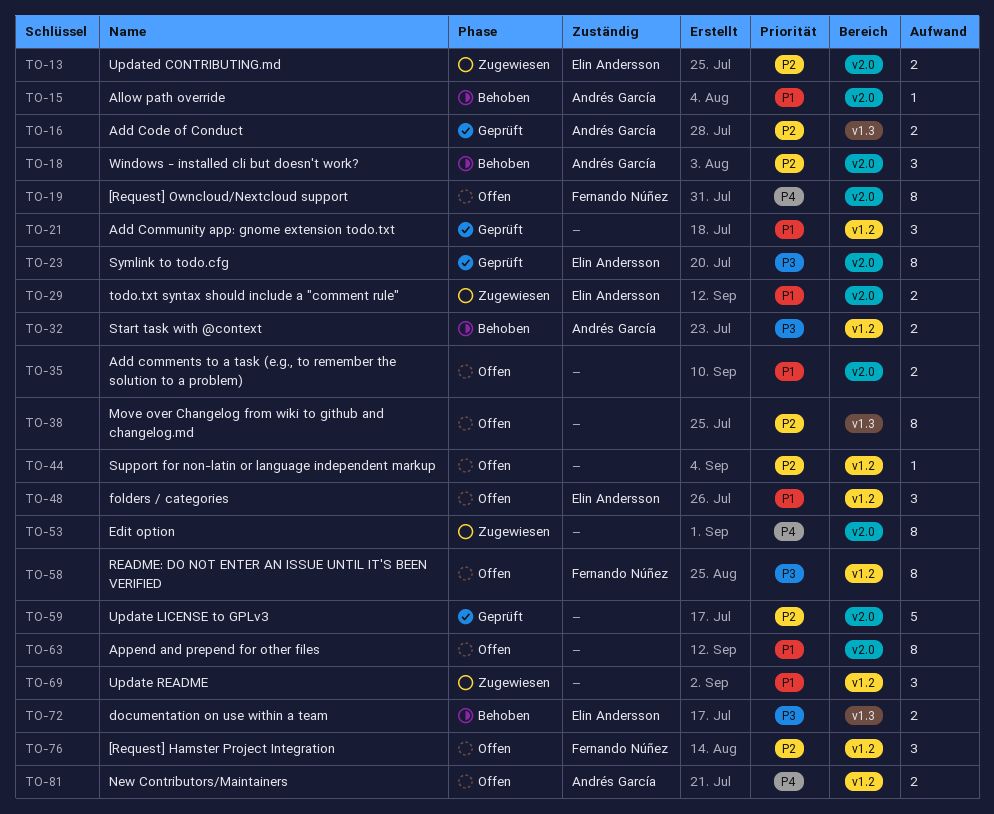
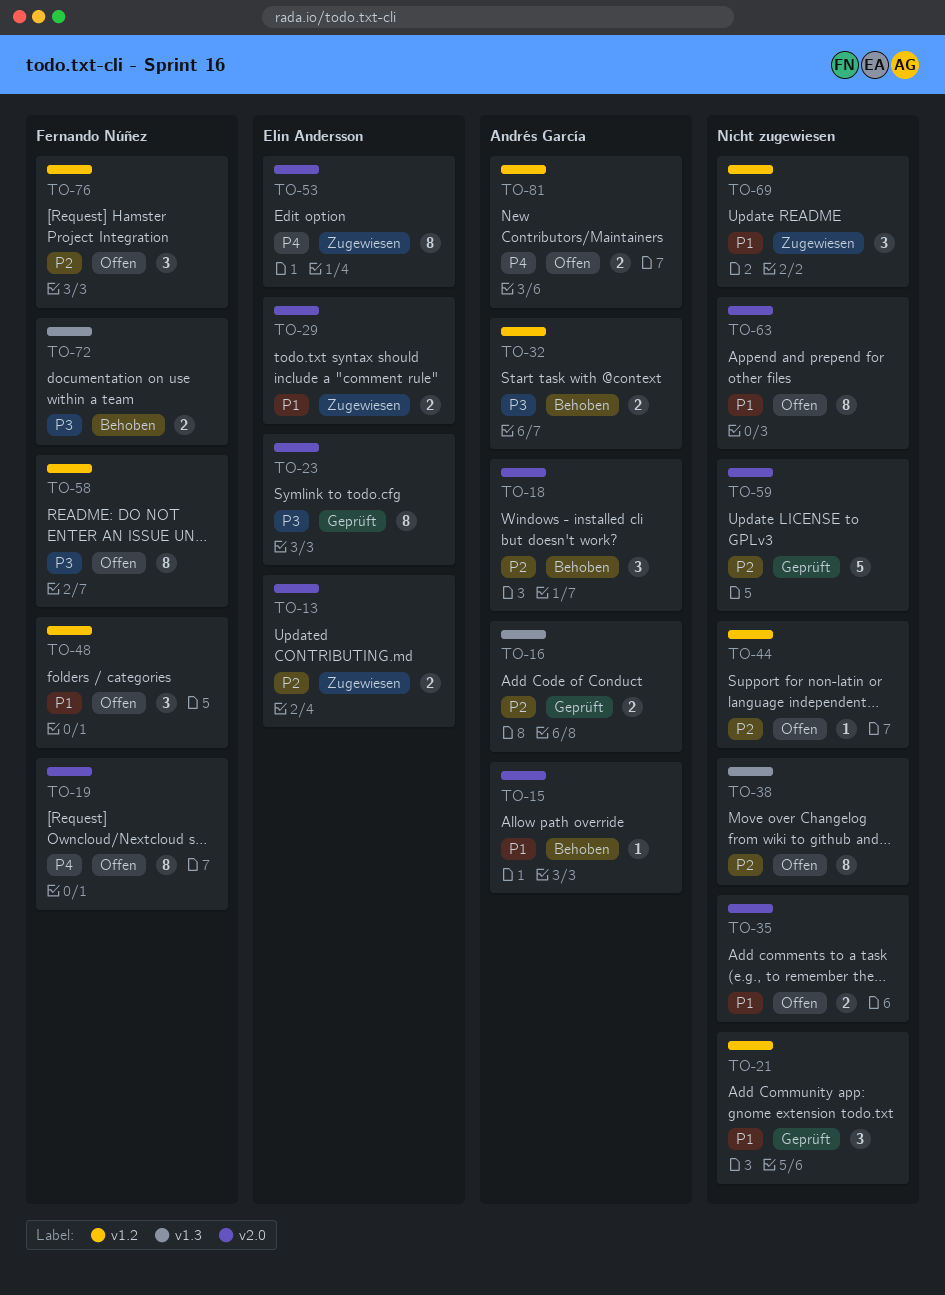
TO-48, owner: Elin Andersson -> Fernando Núñez
TO-53, owner: none -> Elin Andersson
TO-72, owner: Elin Andersson -> Fernando Núñez

